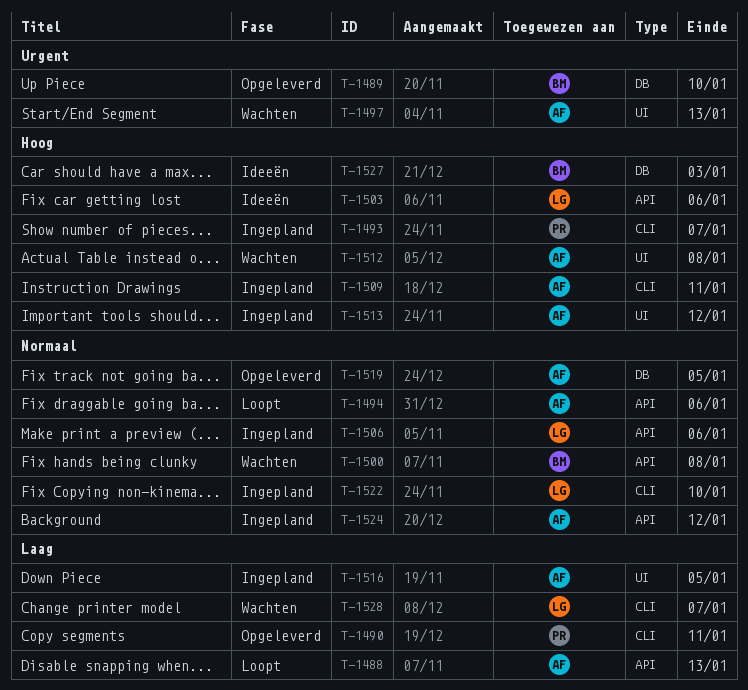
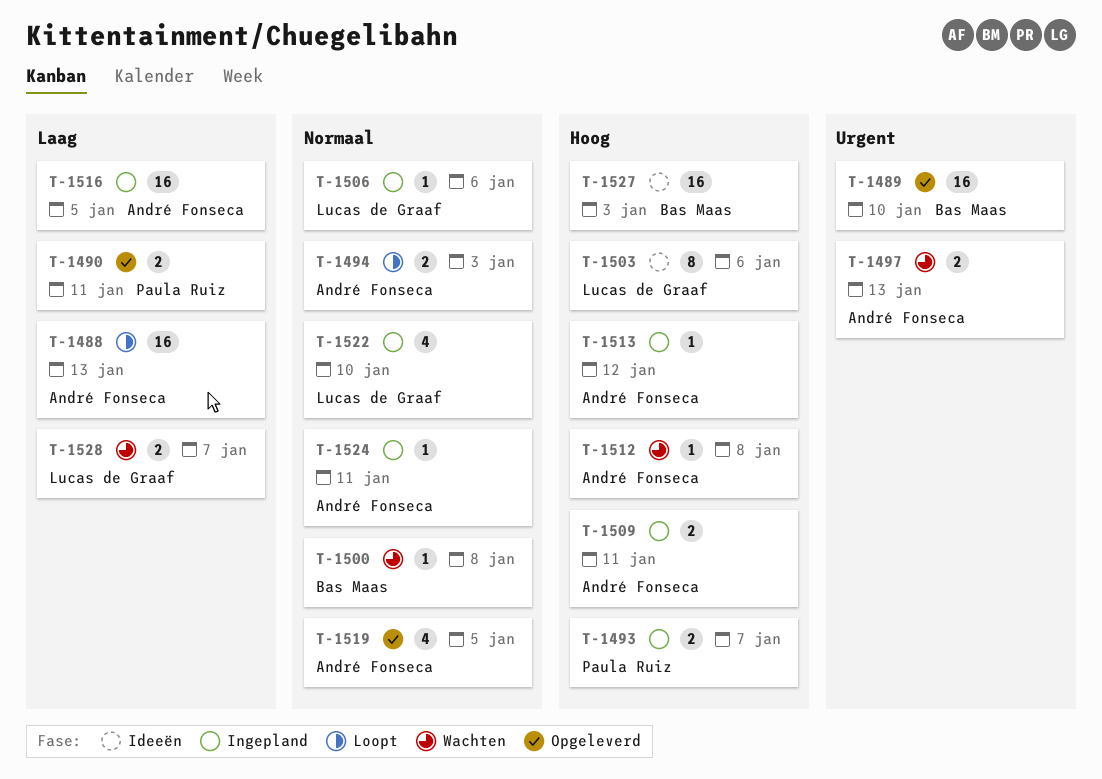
T-1494, due: Jan 6 -> Jan 3
T-1524, due: Jan 12 -> Jan 11

